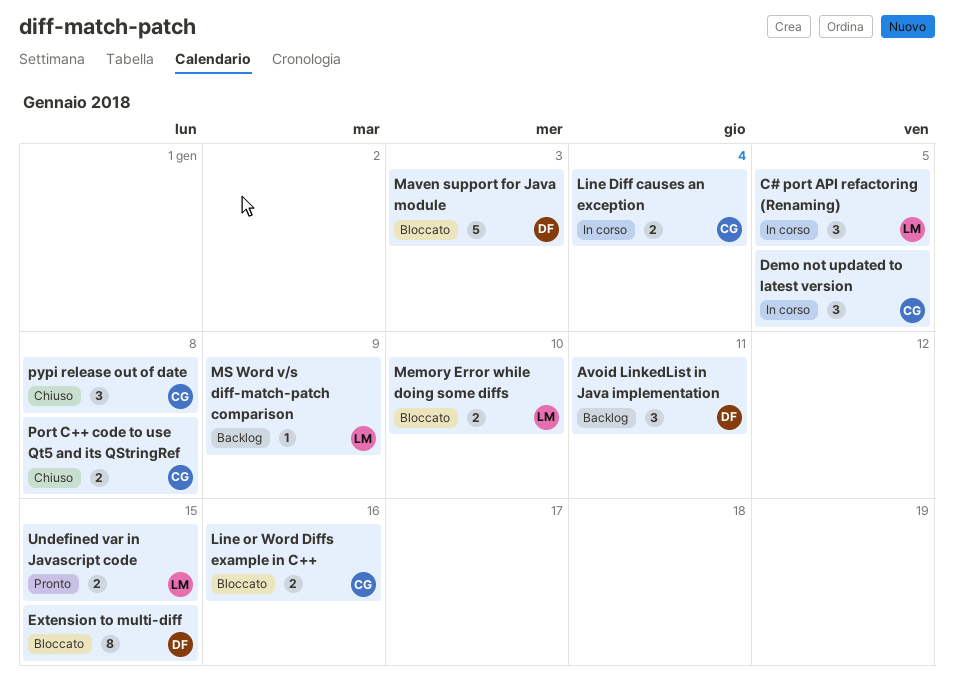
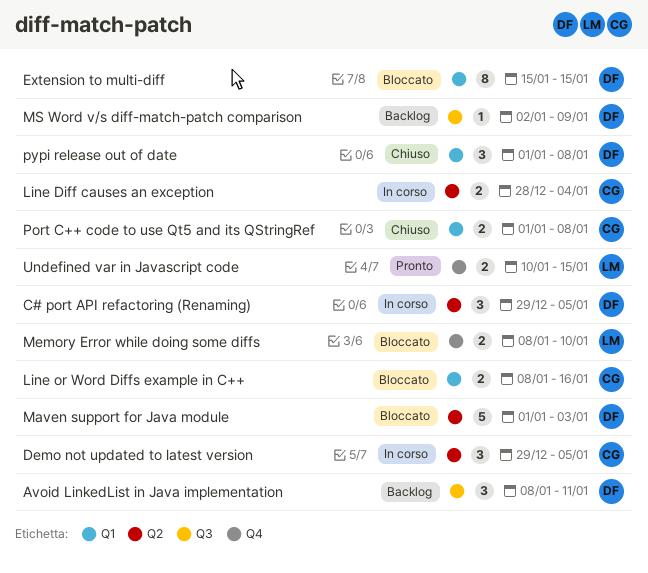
C# port API refactoring (Renaming), owner: LM -> DF
MS Word v/s diff-match-patch comparison, owner: LM -> DF
pypi release out of date, owner: CG -> DF

